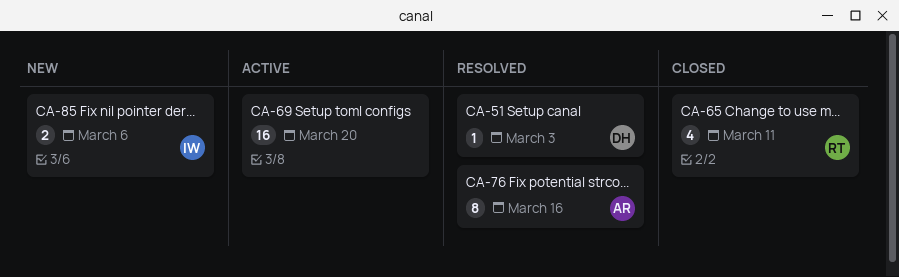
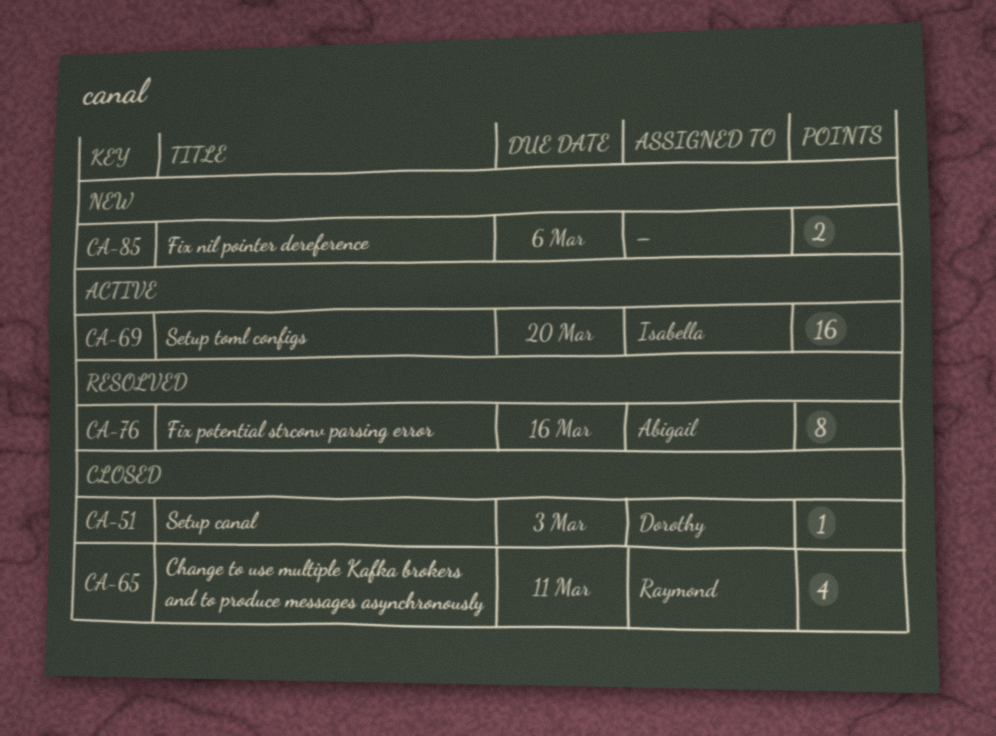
CA-51, status: Resolved -> Closed
CA-69, owner: none -> Isabella
CA-85, owner: Isabella -> none

